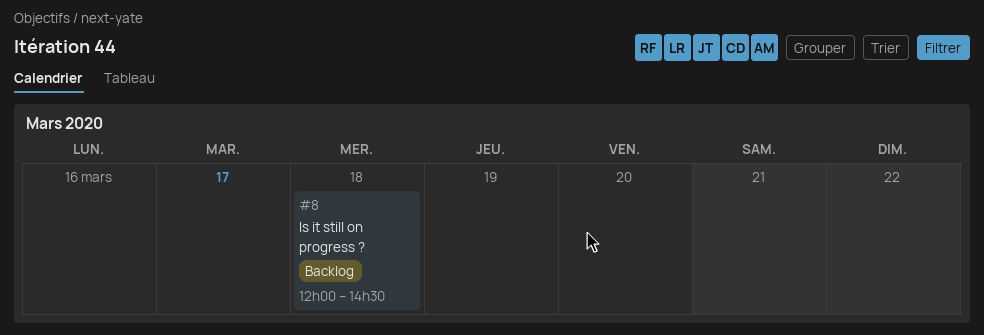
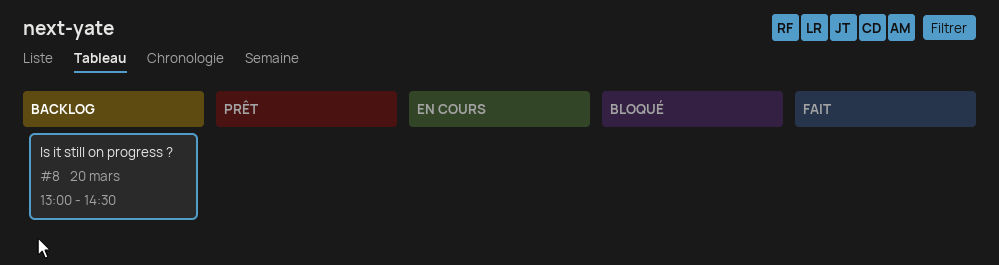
#8, day: Mar 18 -> Mar 20
#8, begins: 12:00 -> 13:00

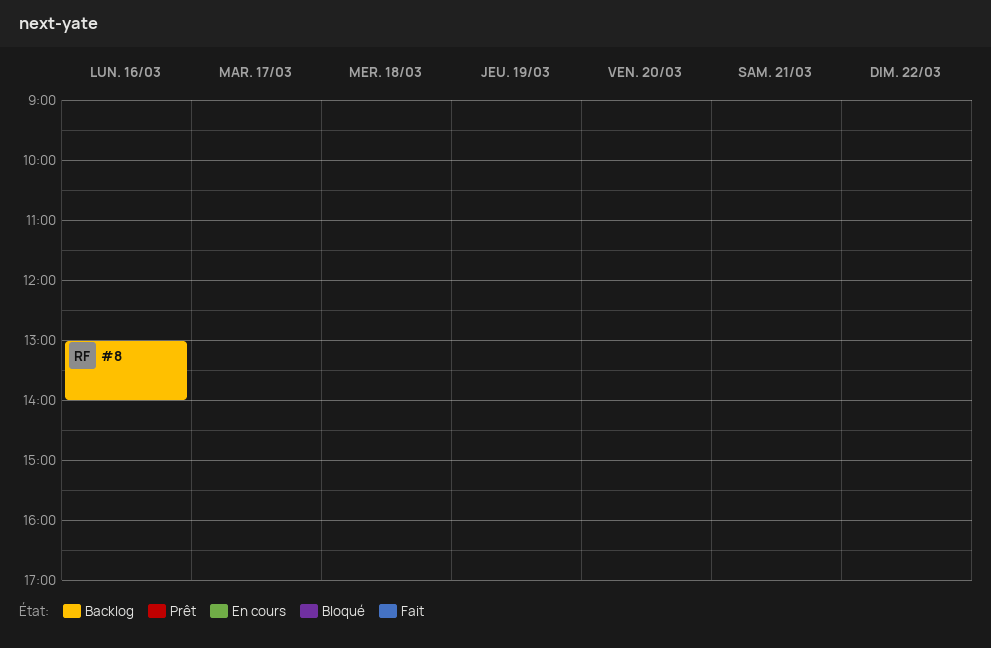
#8, day: Mar 20 -> Mar 16
#8, ends: 14:30 -> 14:00

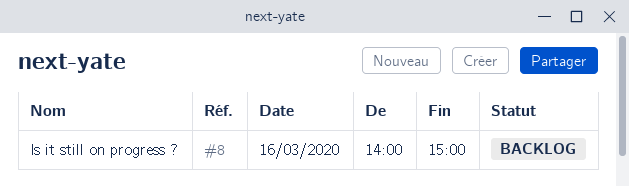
#8, begins: 13:00 -> 14:00
#8, ends: 14:00 -> 15:00

